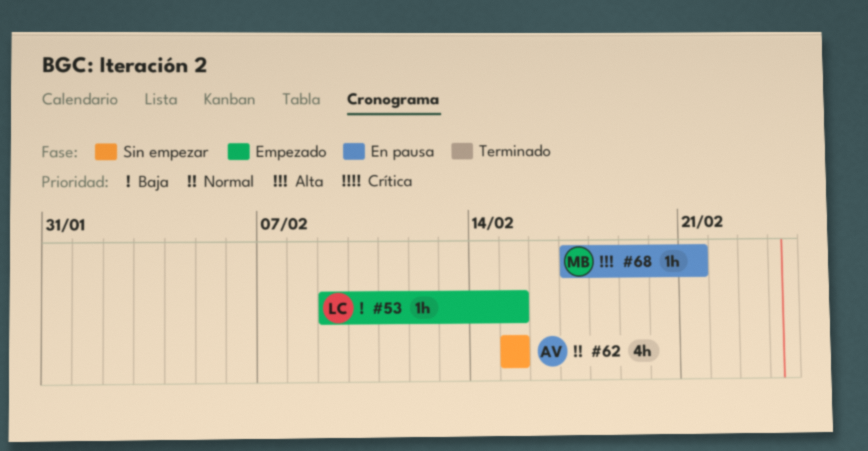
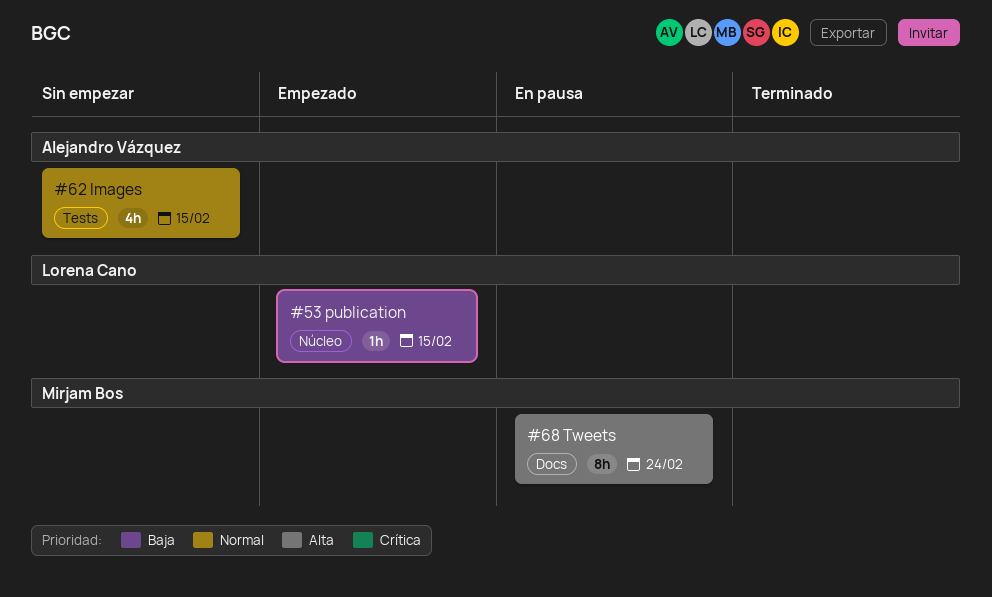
#68, estimate: 1h -> 8h
#68, due: Feb 21 -> Feb 24

